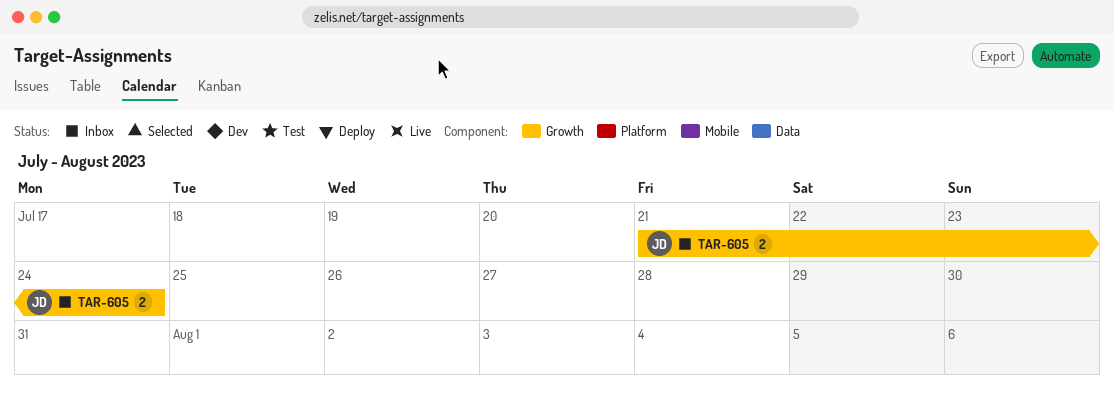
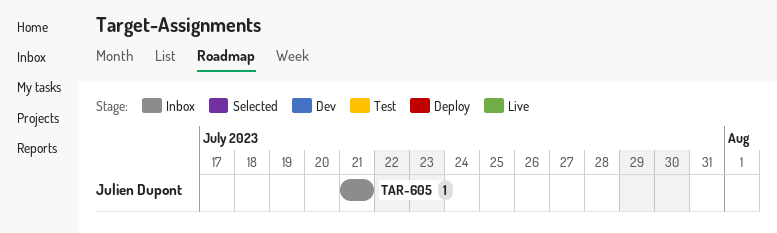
TAR-605, estimate: 2 -> 1
TAR-605, due: Jul 24 -> Jul 21

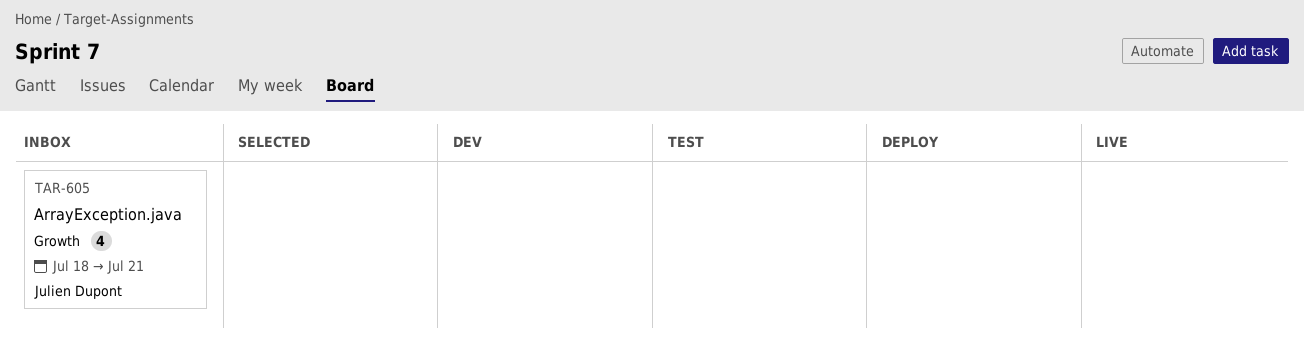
TAR-605, estimate: 1 -> 4
TAR-605, start: Jul 21 -> Jul 18

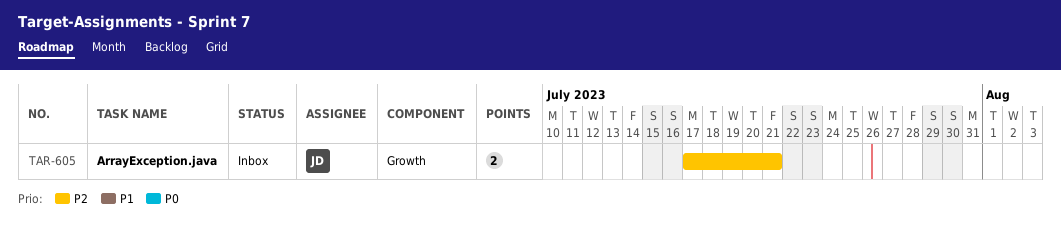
TAR-605, estimate: 4 -> 2
TAR-605, start: Jul 18 -> Jul 17

